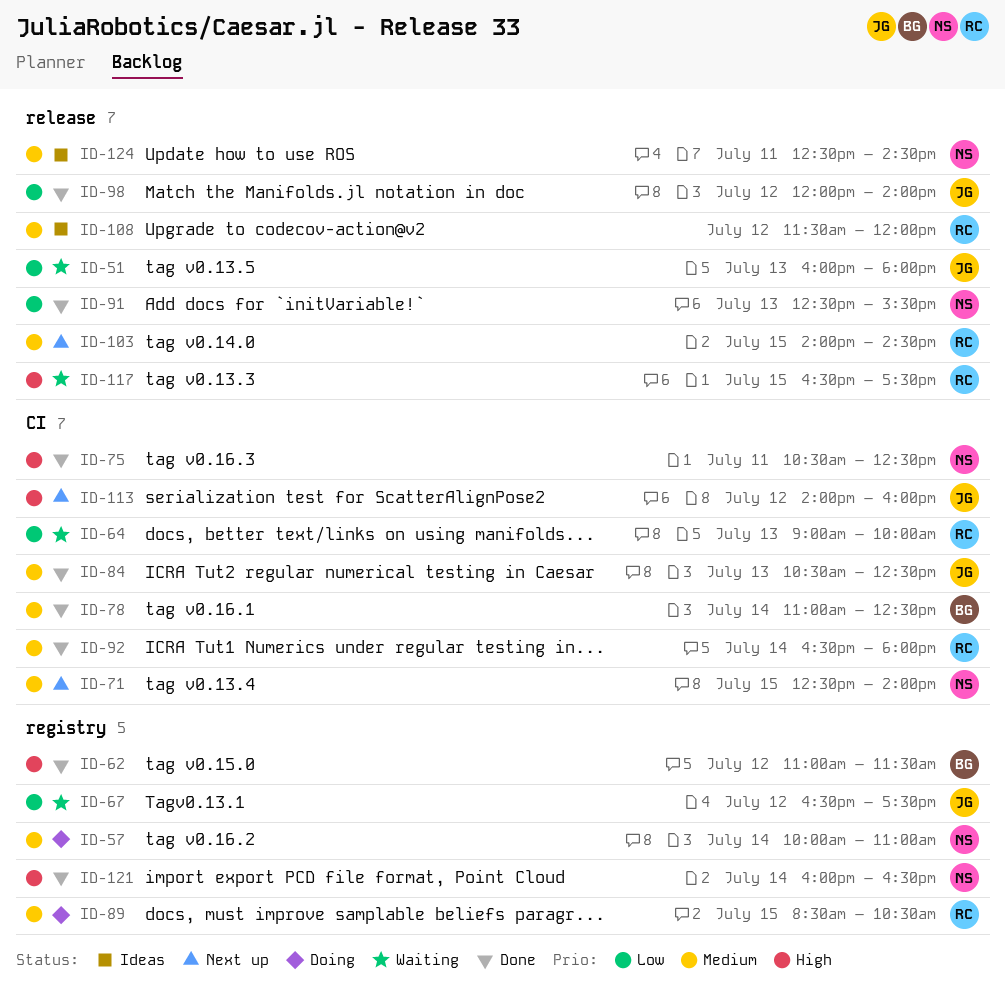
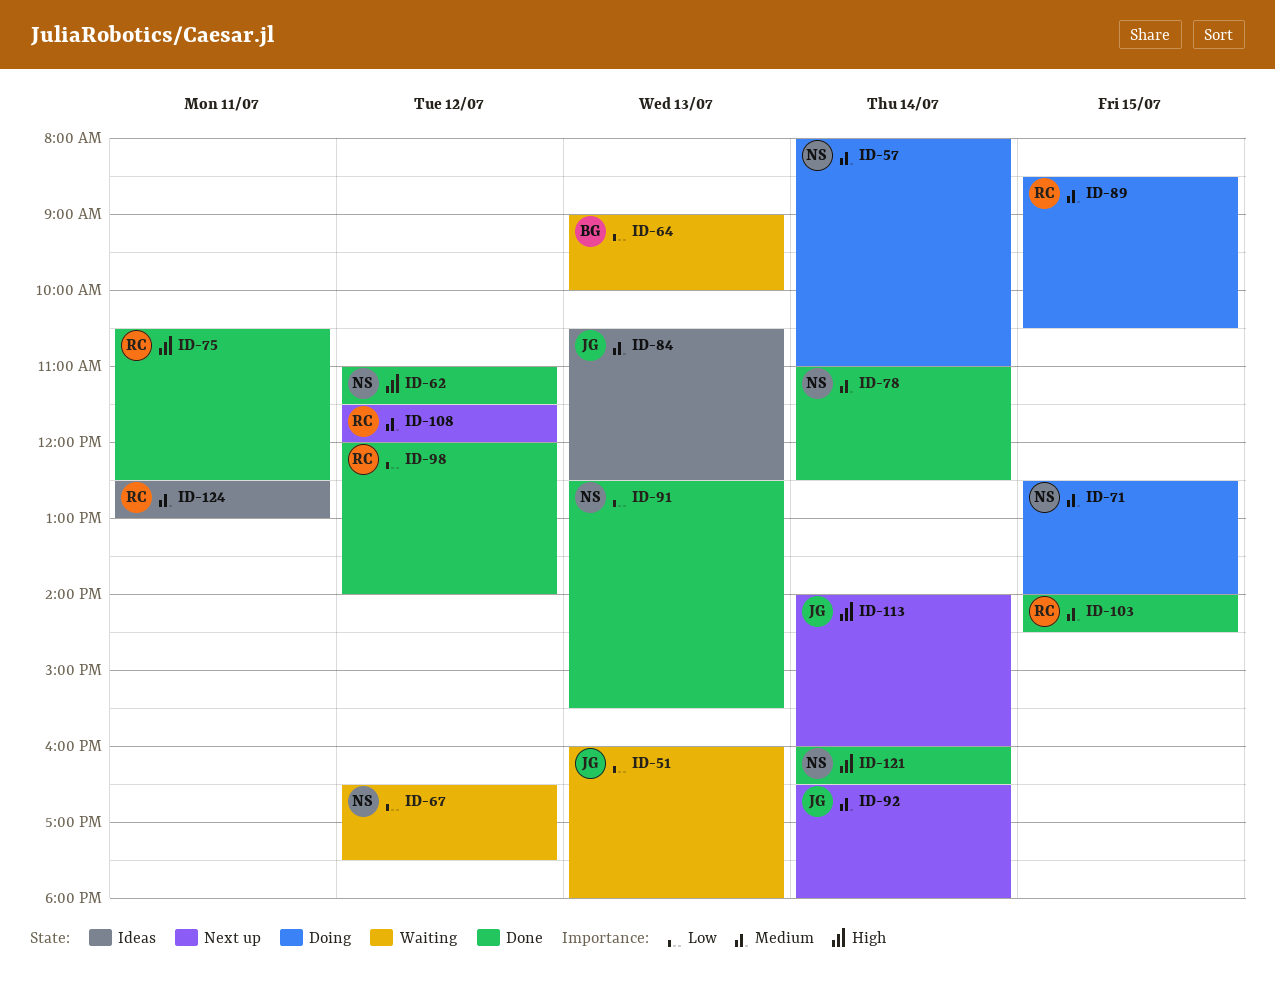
ID-57, begins: 10:00 -> 08:00
ID-62, owner: BG -> NS
ID-64, owner: RC -> BG
ID-67, owner: JG -> NS
ID-71, status: Next up -> Doing
ID-75, owner: NS -> RC
ID-78, owner: BG -> NS
ID-84, status: Done -> Ideas
ID-92, status: Done -> Next up
ID-92, owner: RC -> JG
ID-98, owner: JG -> RC
ID-103, status: Next up -> Done
ID-108, status: Ideas -> Next up
ID-113, day: Jul 12 -> Jul 14
ID-117: present -> none
ID-124, owner: NS -> RC
ID-124, ends: 14:30 -> 13:00

